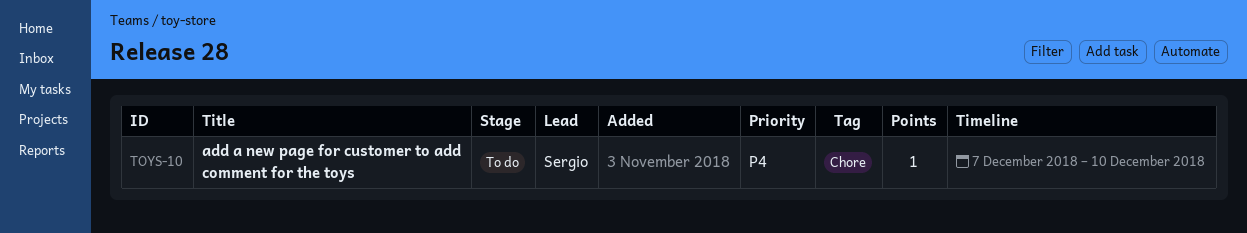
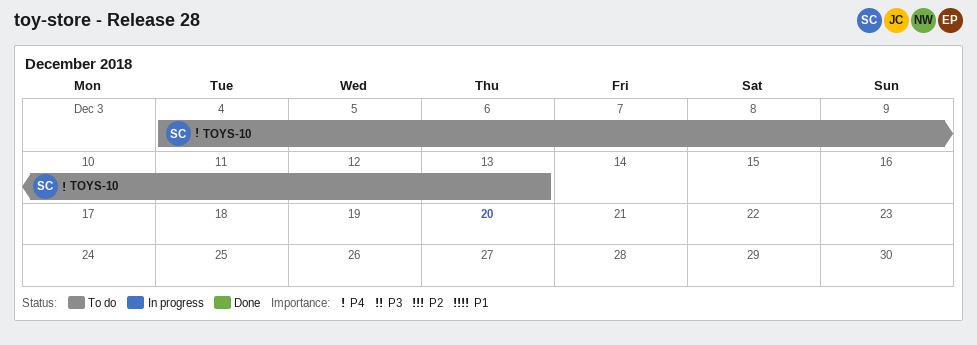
TOYS-10, start: Dec 7 -> Dec 4
TOYS-10, due: Dec 10 -> Dec 13

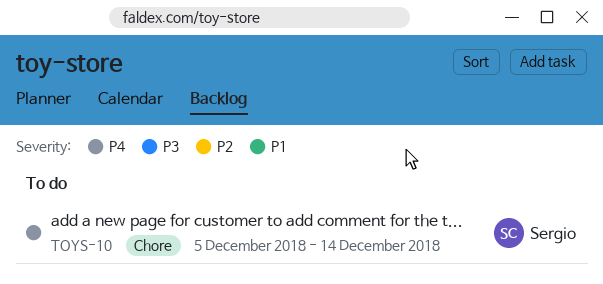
TOYS-10, start: Dec 4 -> Dec 5
TOYS-10, due: Dec 13 -> Dec 14

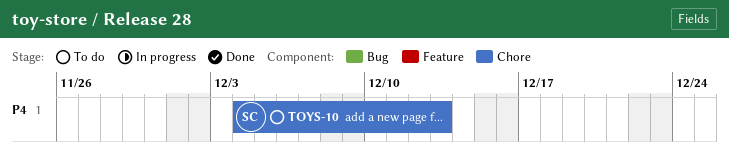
TOYS-10, start: Dec 5 -> Dec 4
TOYS-10, due: Dec 14 -> Dec 13

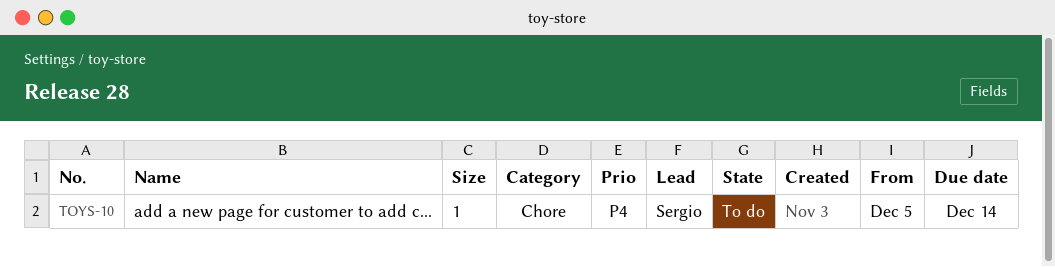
TOYS-10, start: Dec 4 -> Dec 5
TOYS-10, due: Dec 13 -> Dec 14

